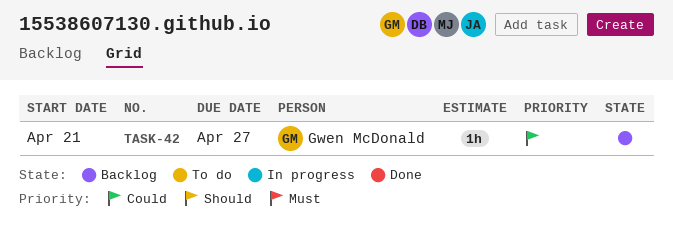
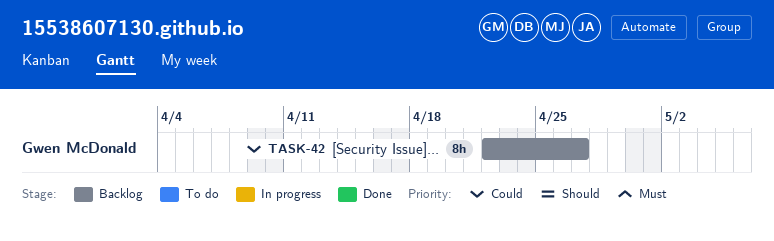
TASK-42, estimate: 1h -> 8h
TASK-42, start: Apr 21 -> Apr 22

